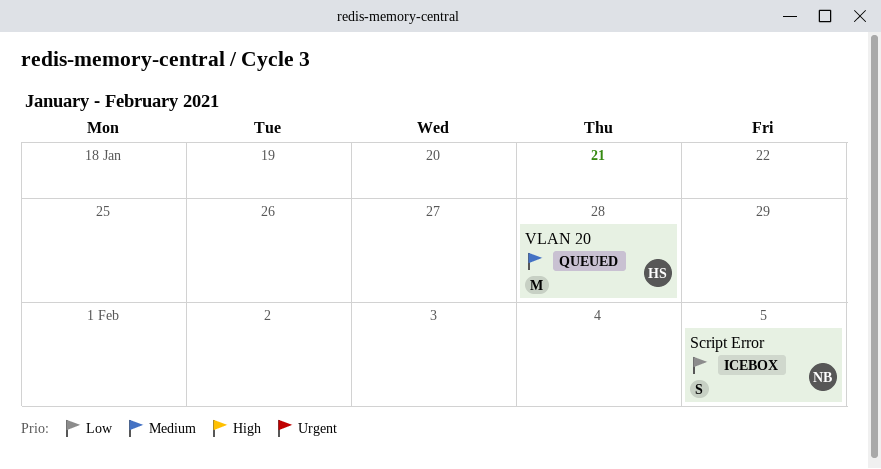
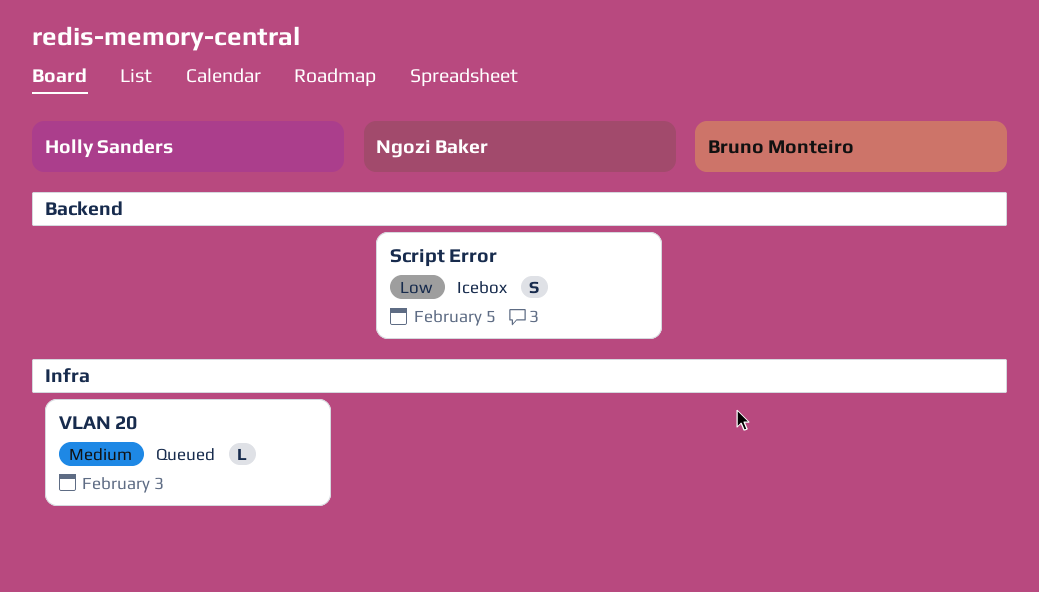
VLAN 20, estimate: M -> L
VLAN 20, due: Jan 28 -> Feb 3

